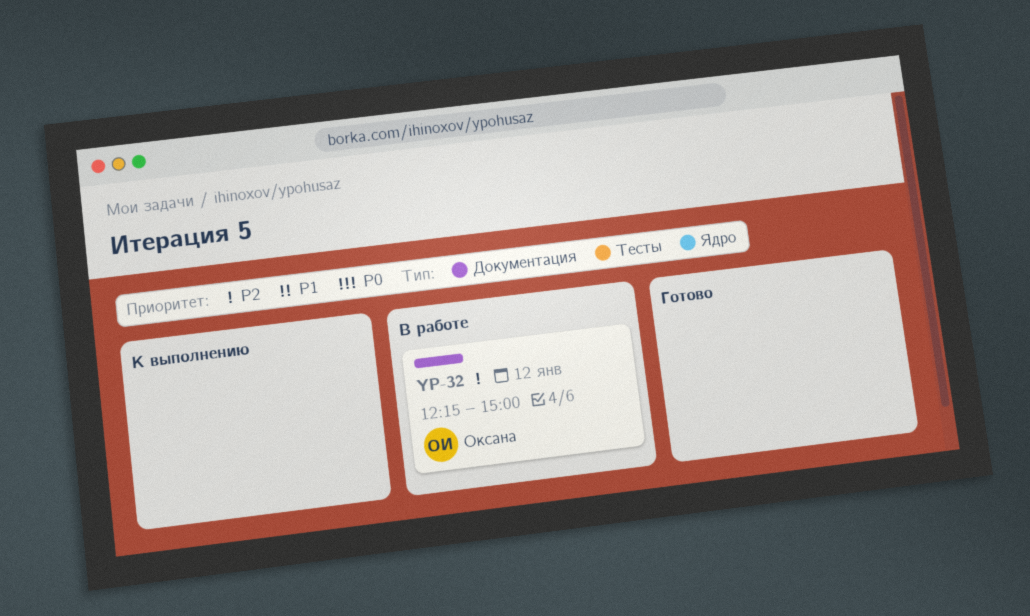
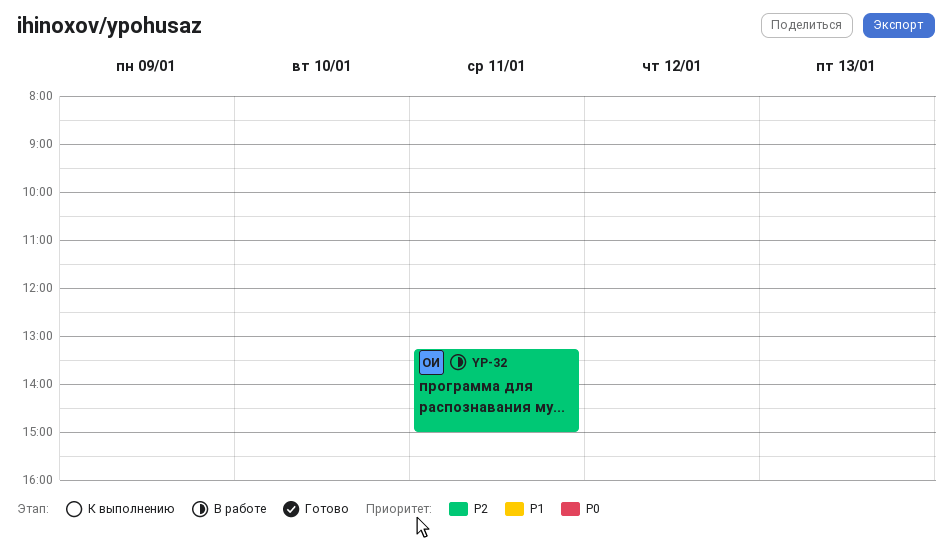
YP-32, day: Jan 12 -> Jan 11
YP-32, begins: 12:15 -> 13:15

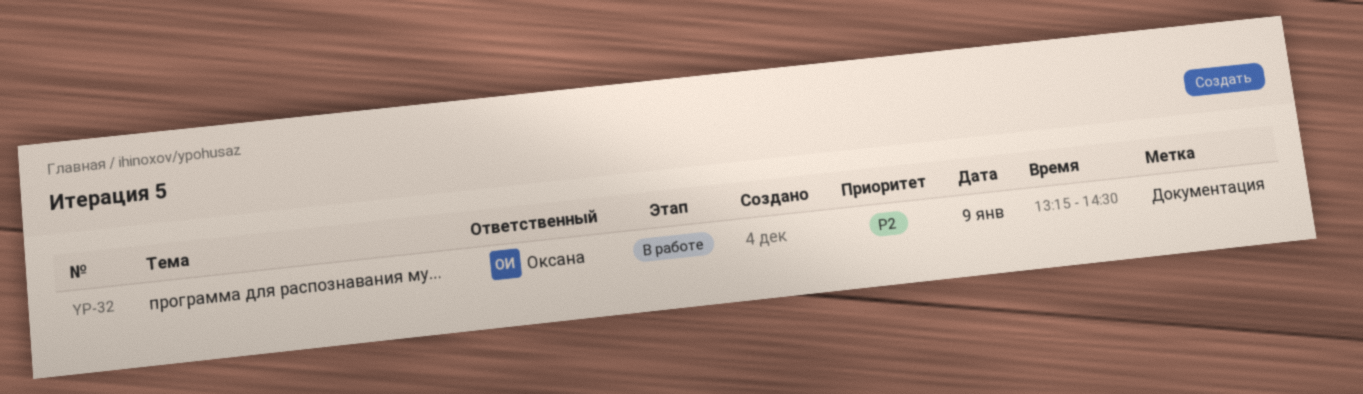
YP-32, day: Jan 11 -> Jan 9
YP-32, ends: 15:00 -> 14:30

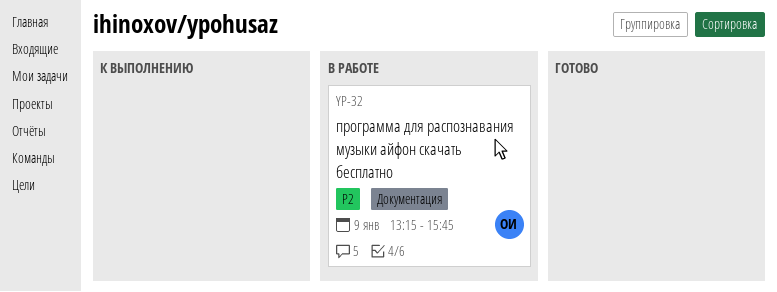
YP-32, ends: 14:30 -> 15:45

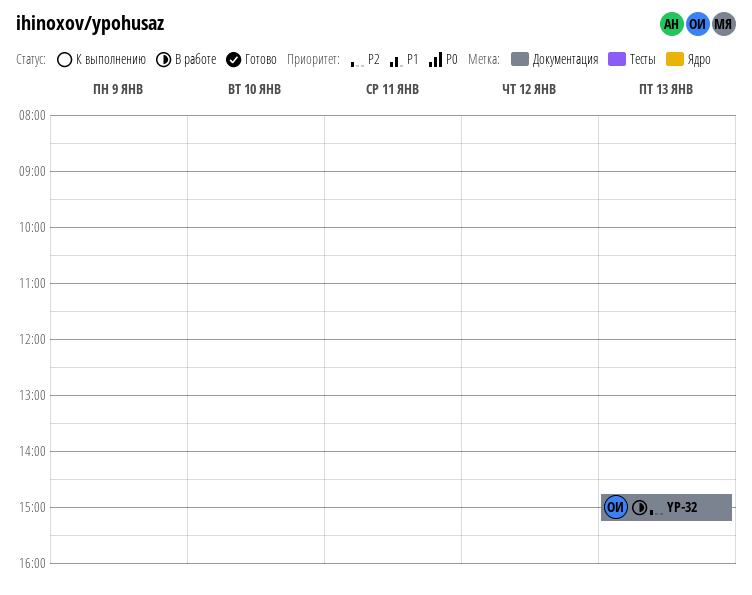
YP-32, day: Jan 9 -> Jan 13
YP-32, begins: 13:15 -> 14:45
YP-32, ends: 15:45 -> 15:15

